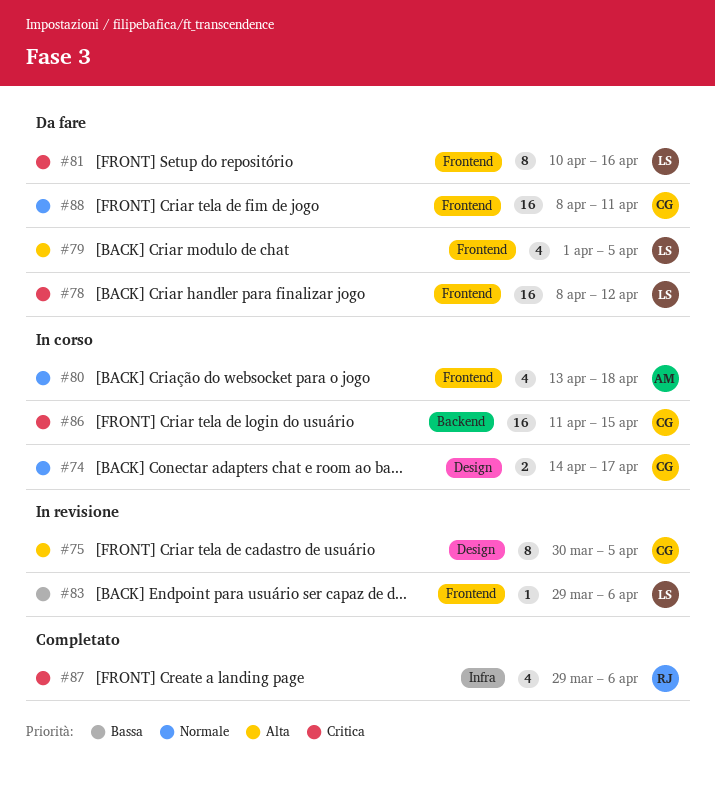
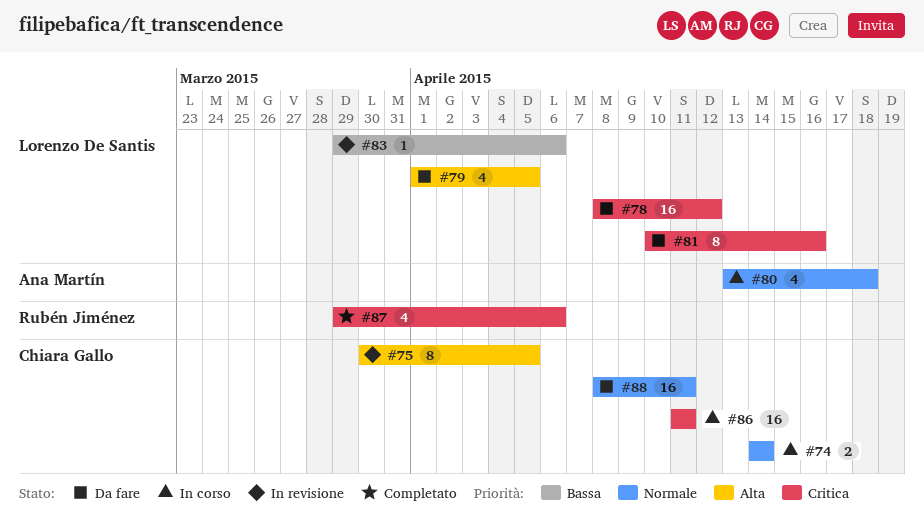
#74, due: Apr 17 -> Apr 14
#86, due: Apr 15 -> Apr 11

